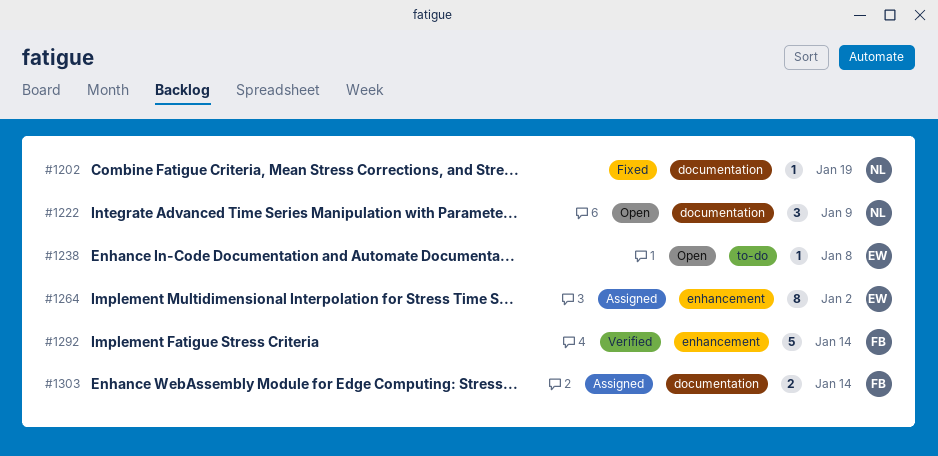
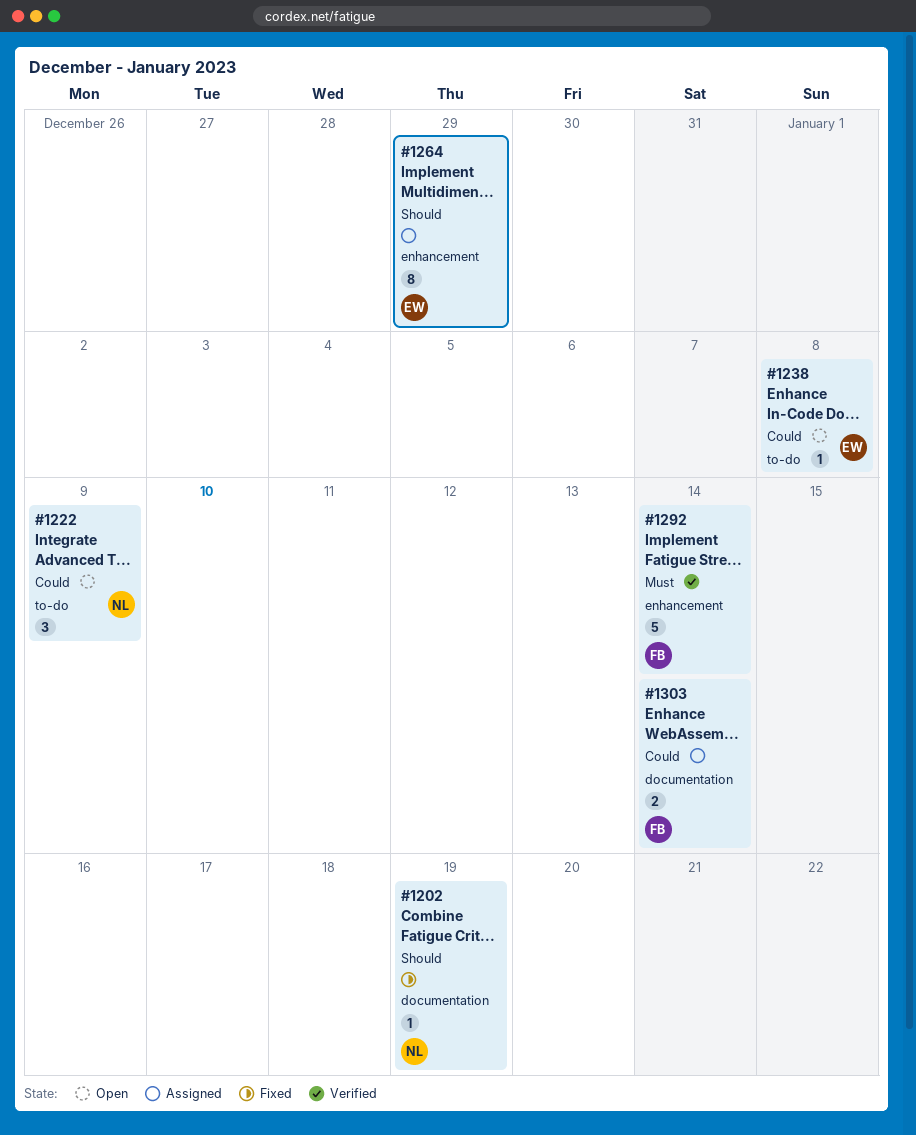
#1222, label: documentation -> to-do
#1264, due: Jan 2 -> Dec 29

